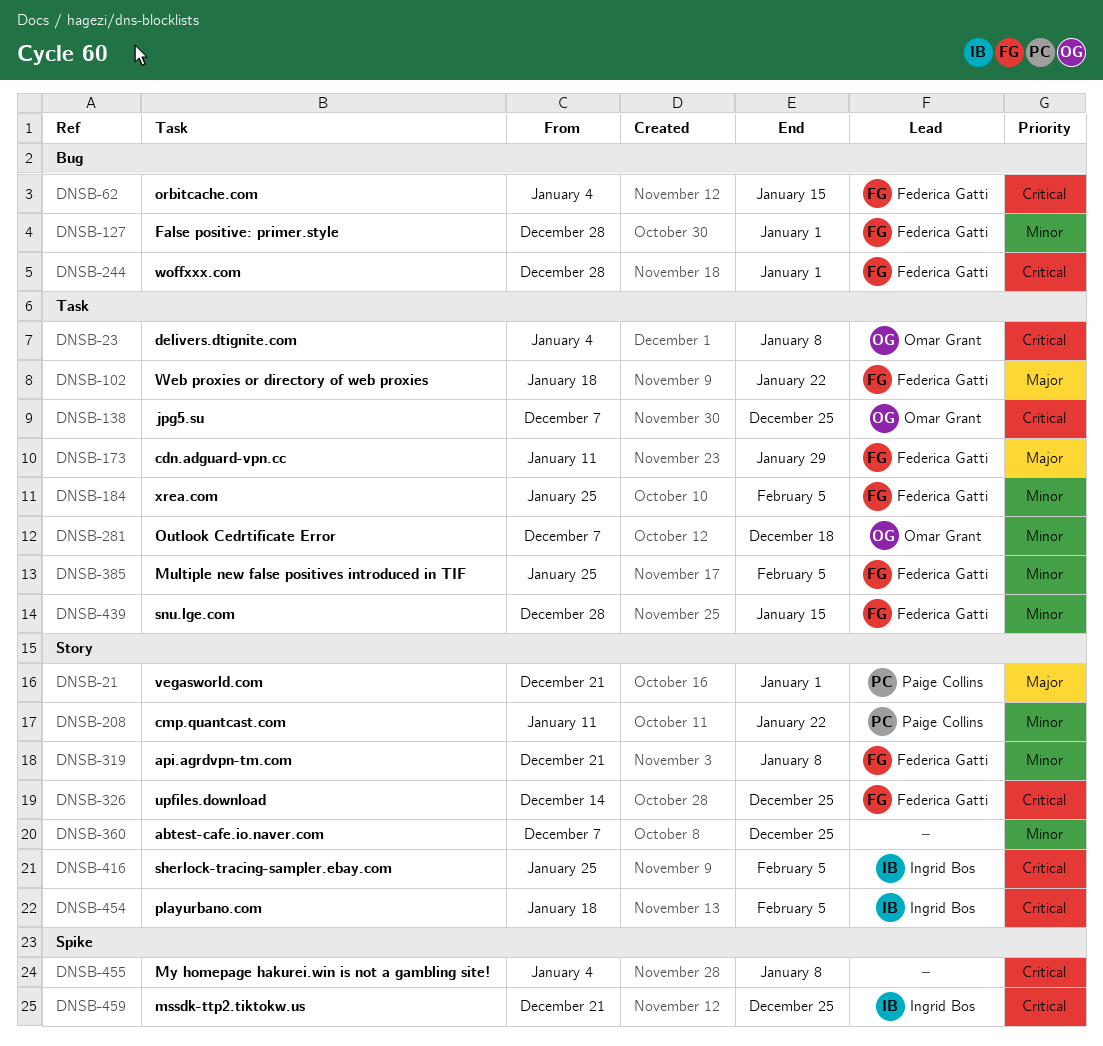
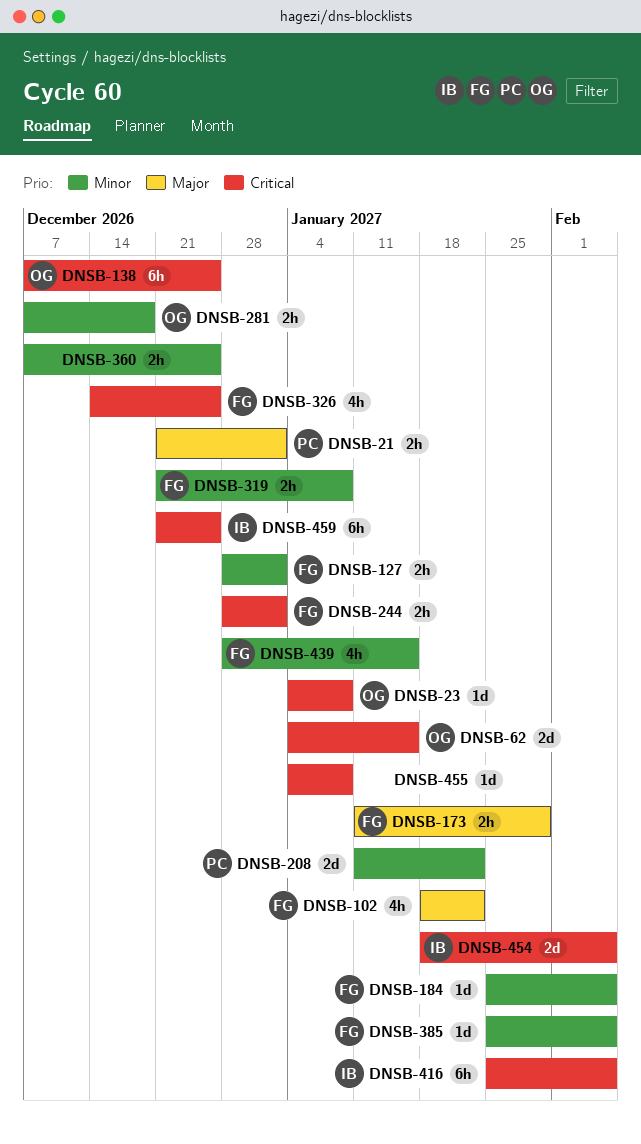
DNSB-62, owner: Federica Gatti -> Omar Grant

